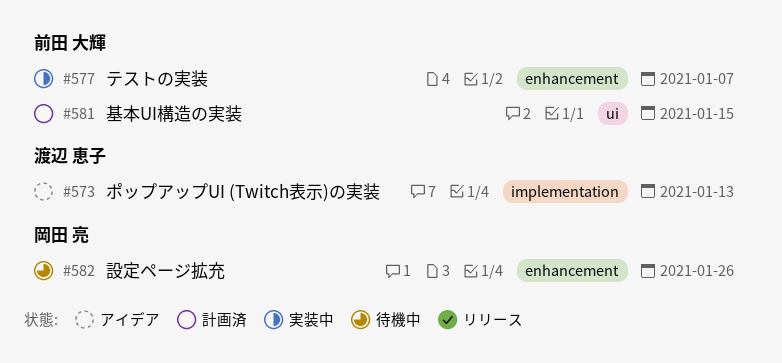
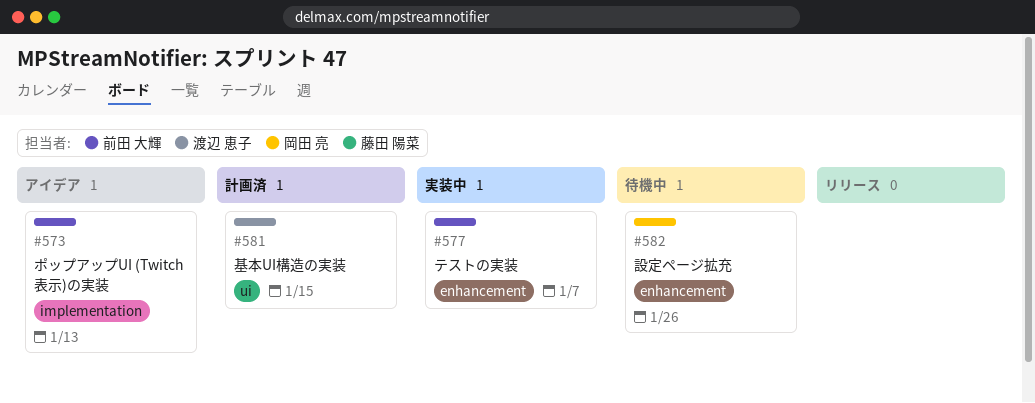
#573, owner: 渡辺 恵子 -> 前田 大輝
#581, owner: 前田 大輝 -> 渡辺 恵子

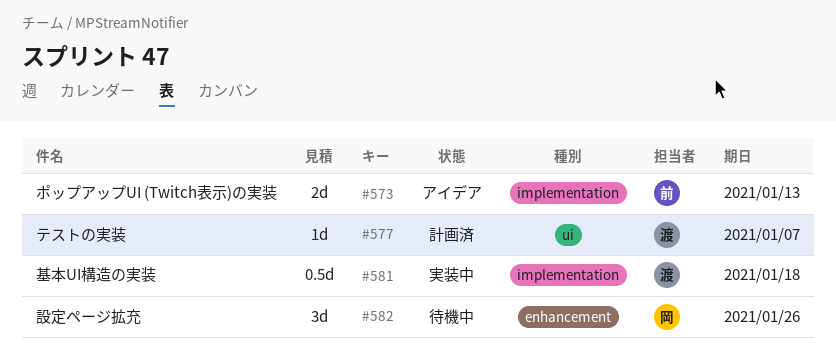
#577, status: 実装中 -> 計画済
#577, owner: 前田 大輝 -> 渡辺 恵子
#577, label: enhancement -> ui
#581, status: 計画済 -> 実装中
#581, label: ui -> implementation
#581, due: Jan 15 -> Jan 18

